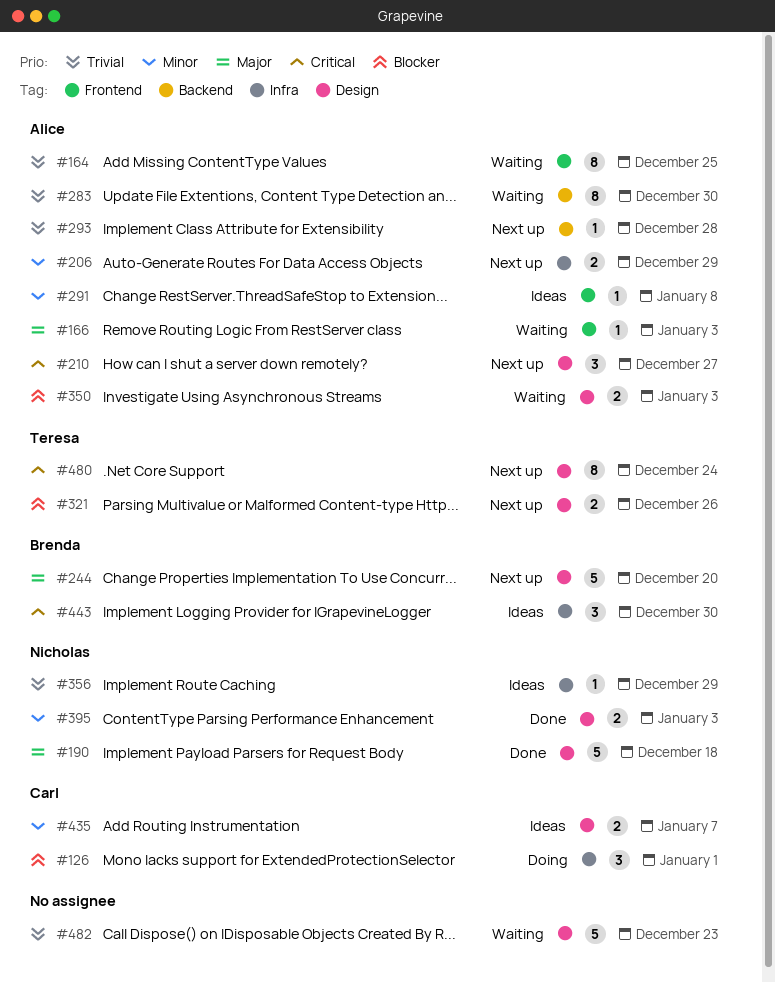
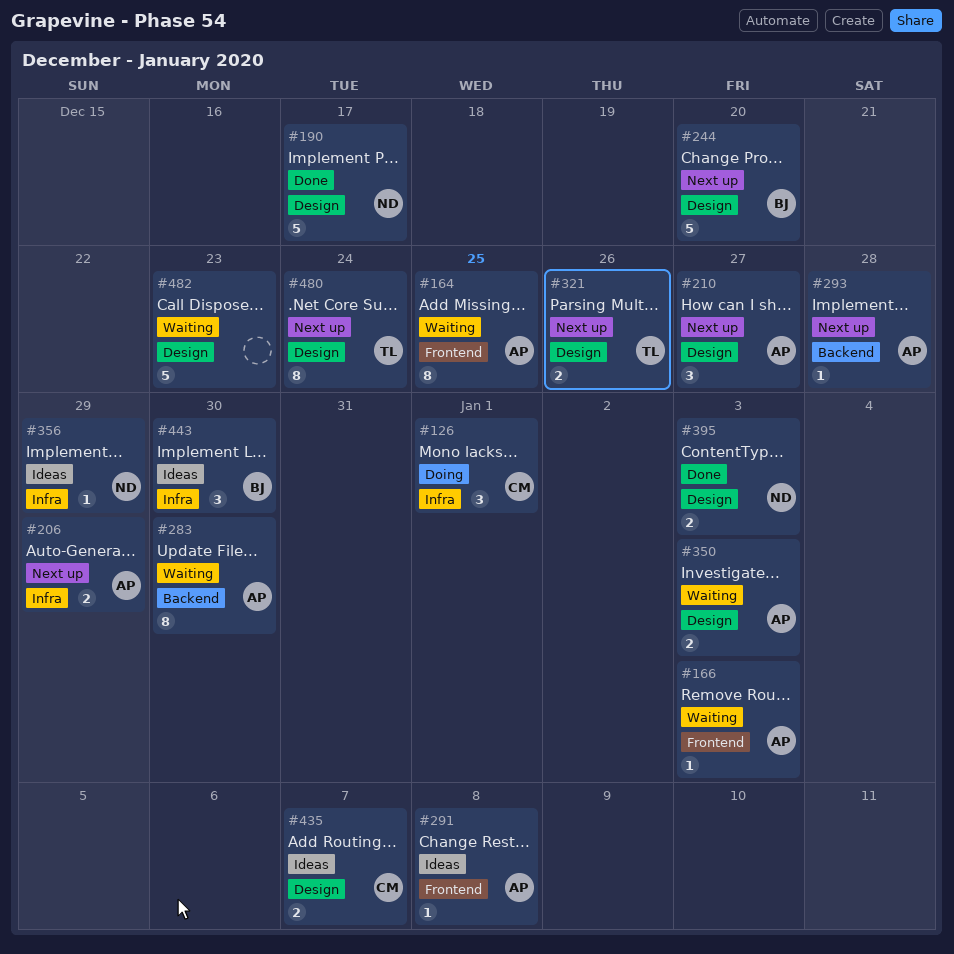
#190, due: Dec 18 -> Dec 17

